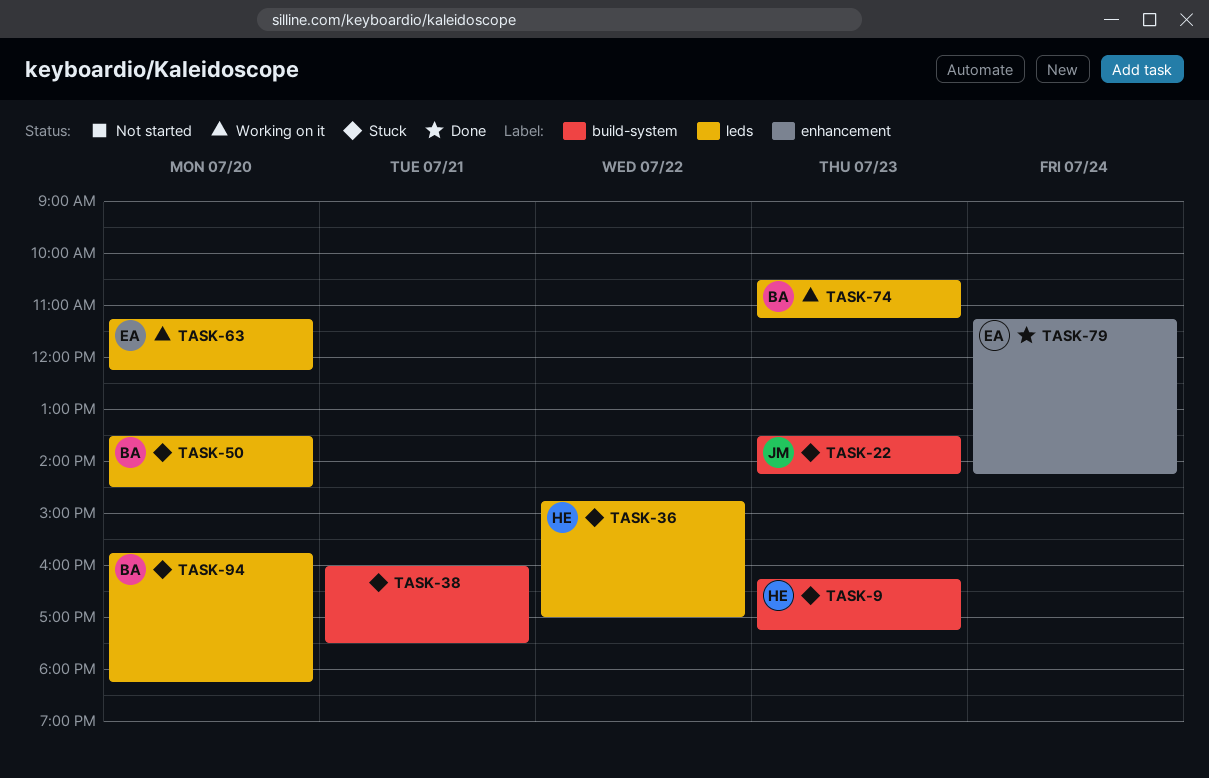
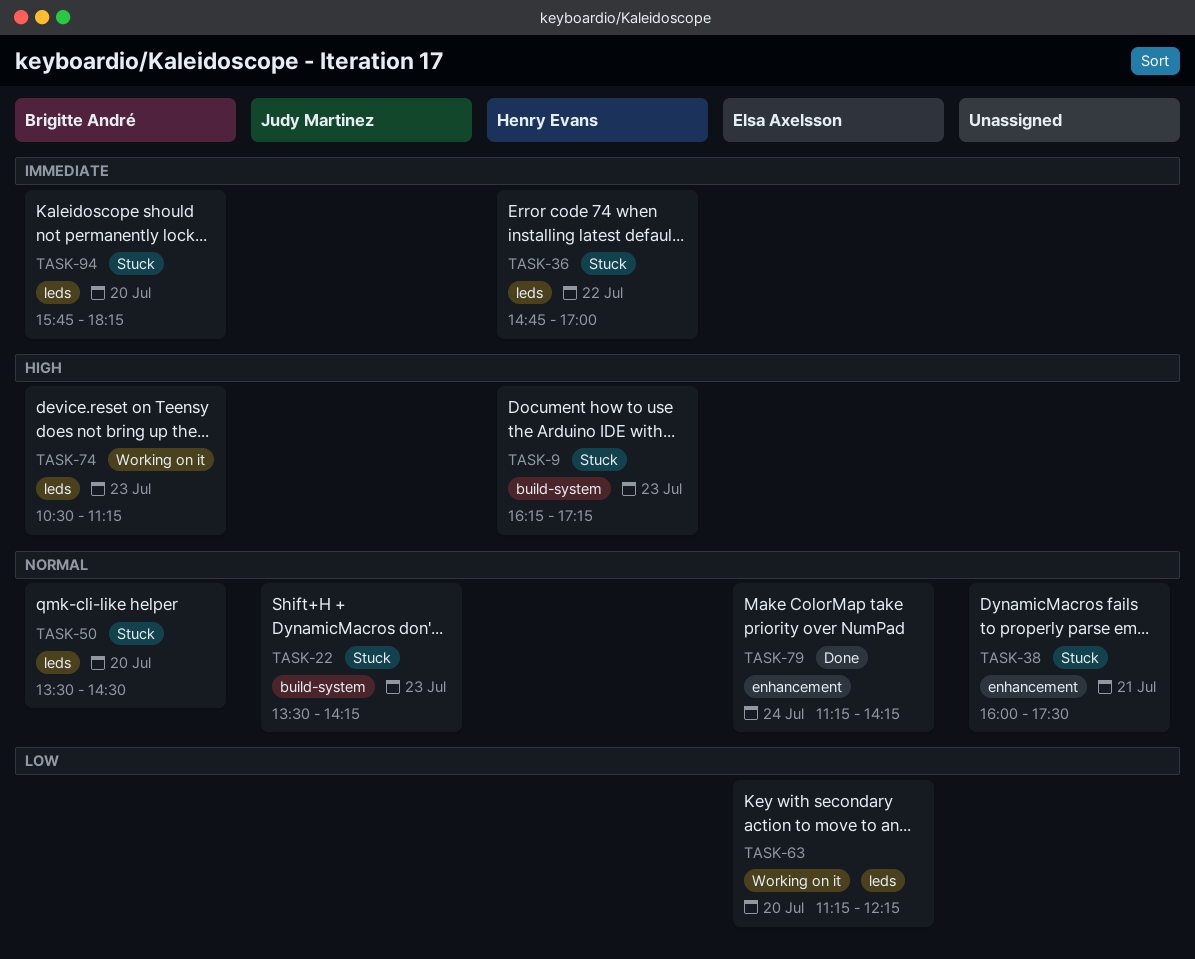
TASK-38, label: build-system -> enhancement

